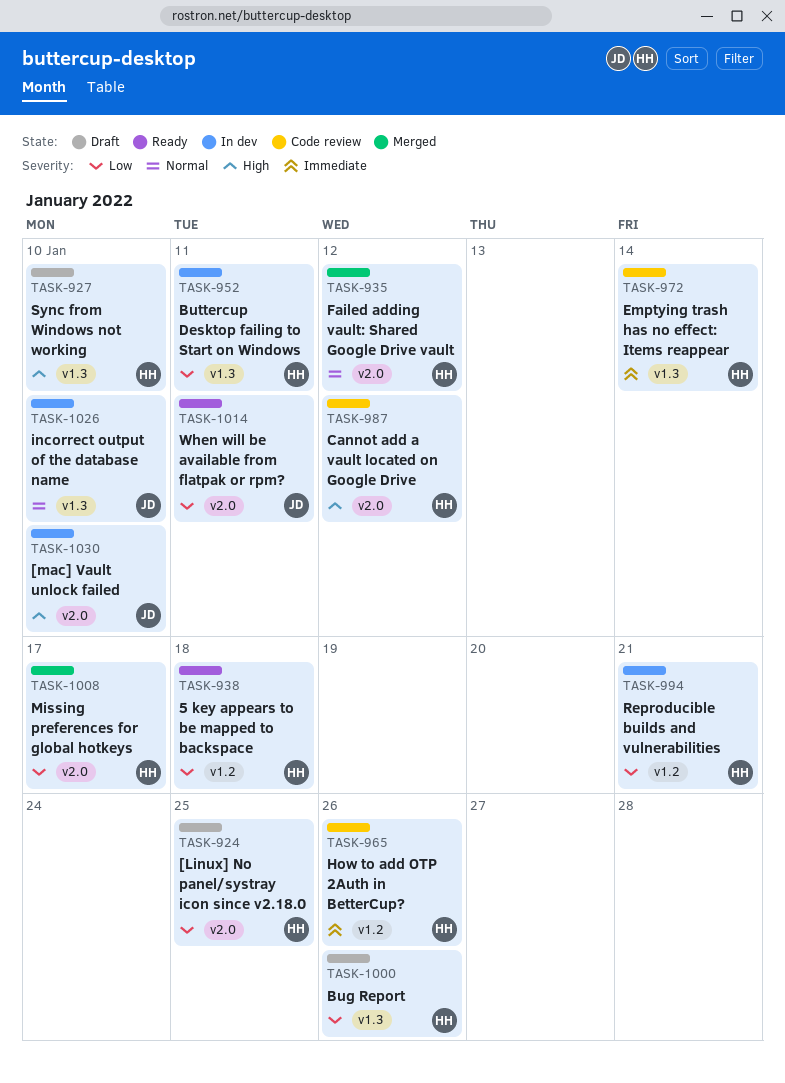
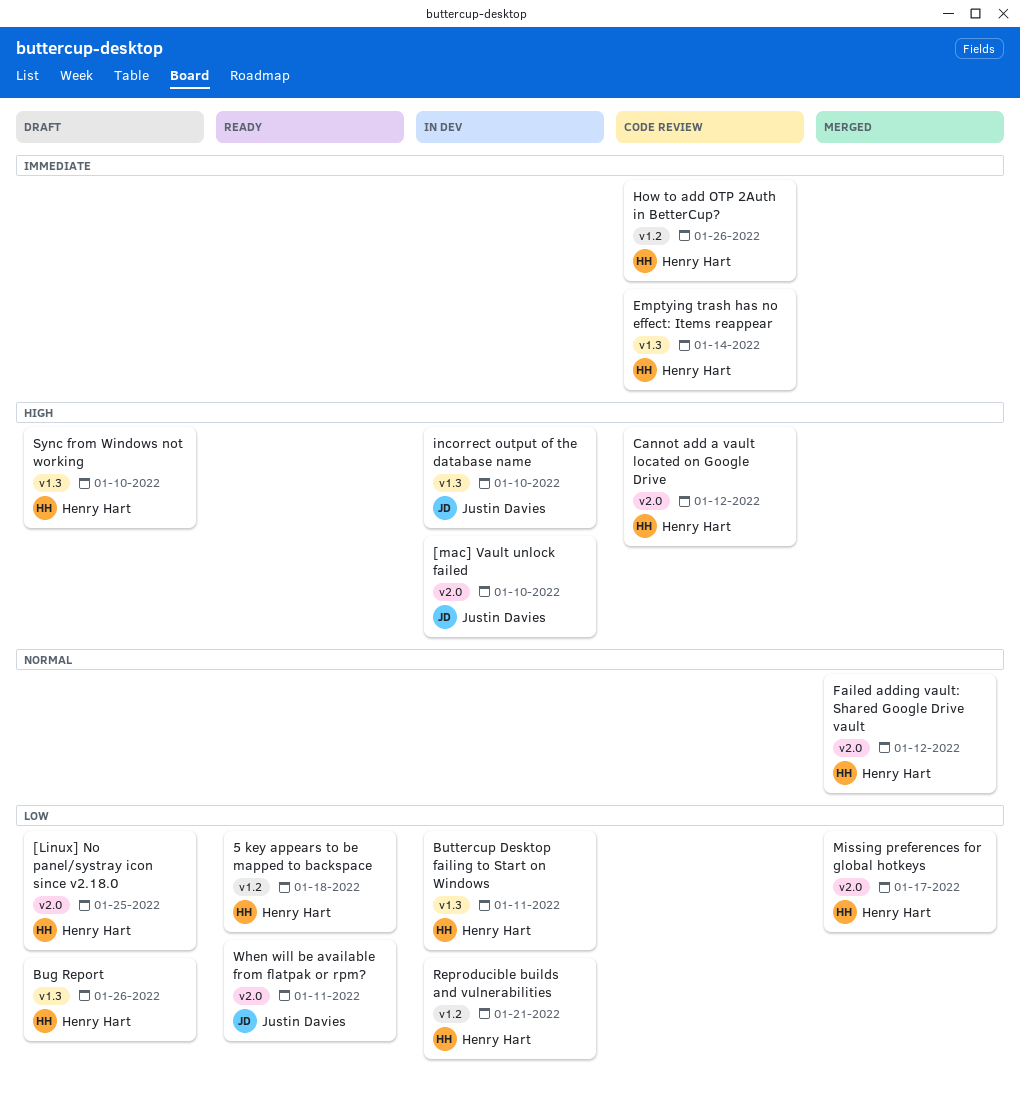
incorrect output of the database name, priority: Normal -> High

